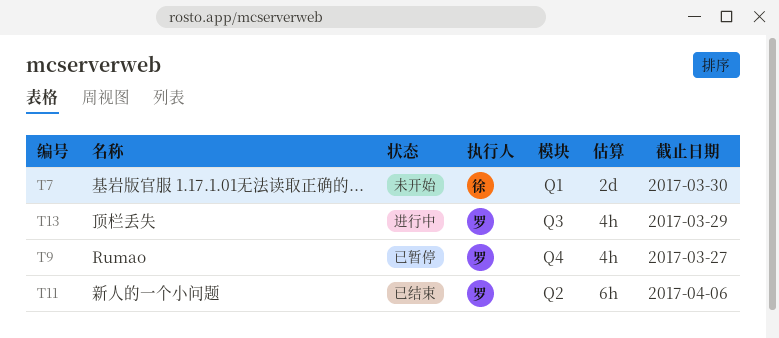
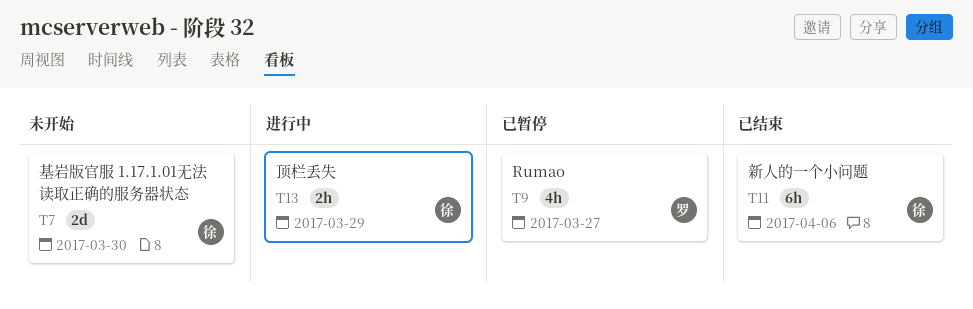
T11, owner: 罗 -> 徐
T13, owner: 罗 -> 徐
T13, estimate: 4h -> 2h

